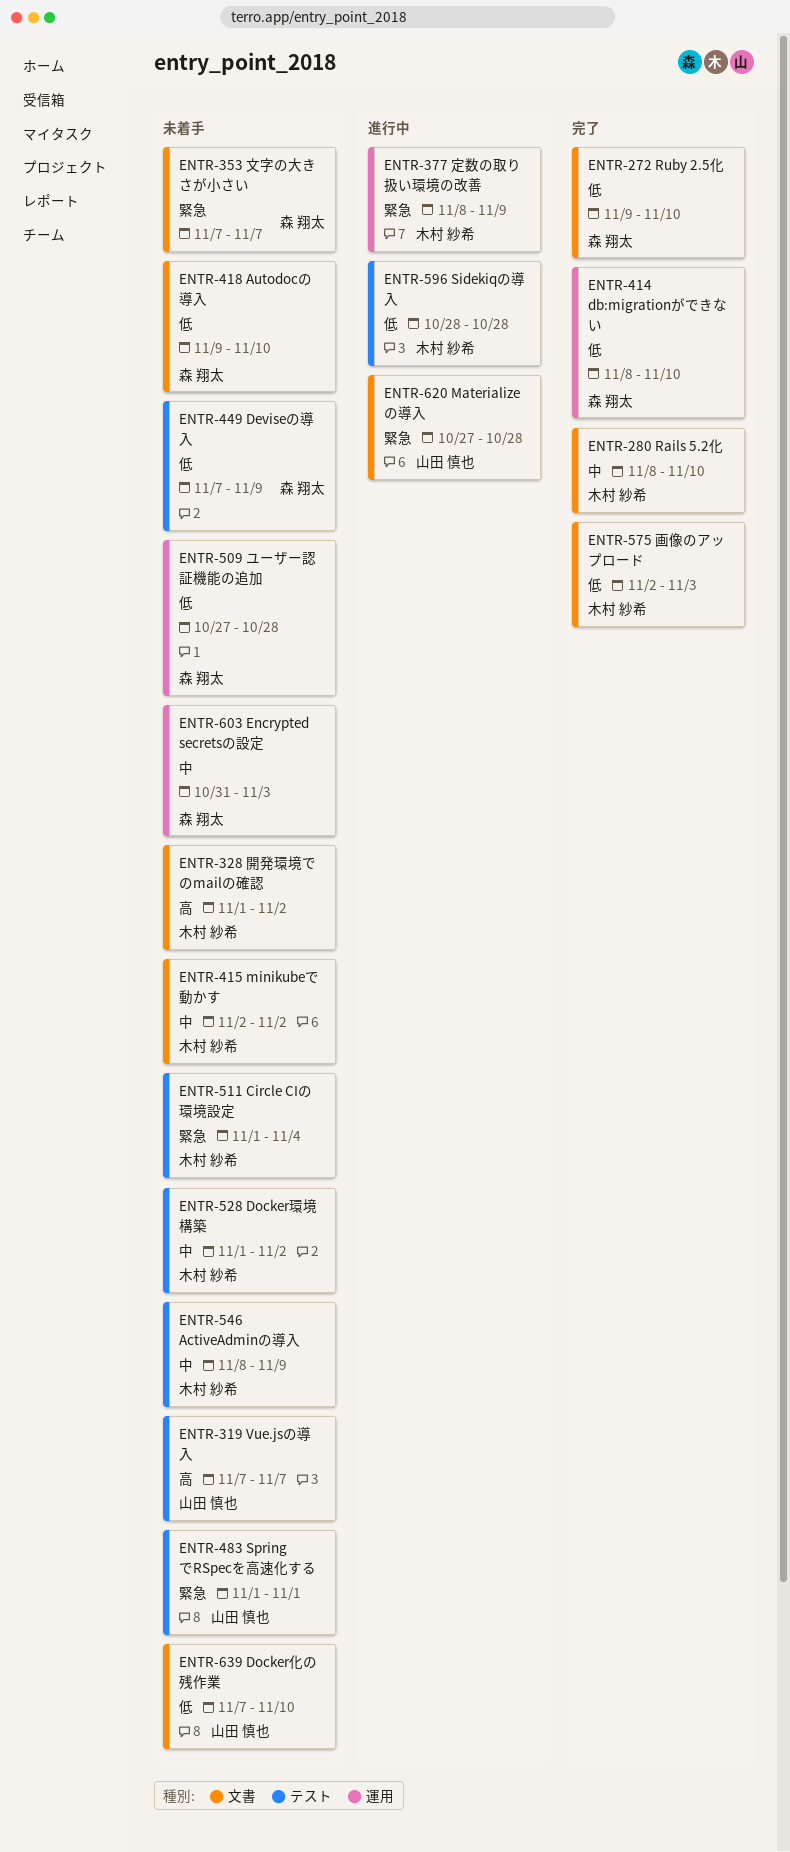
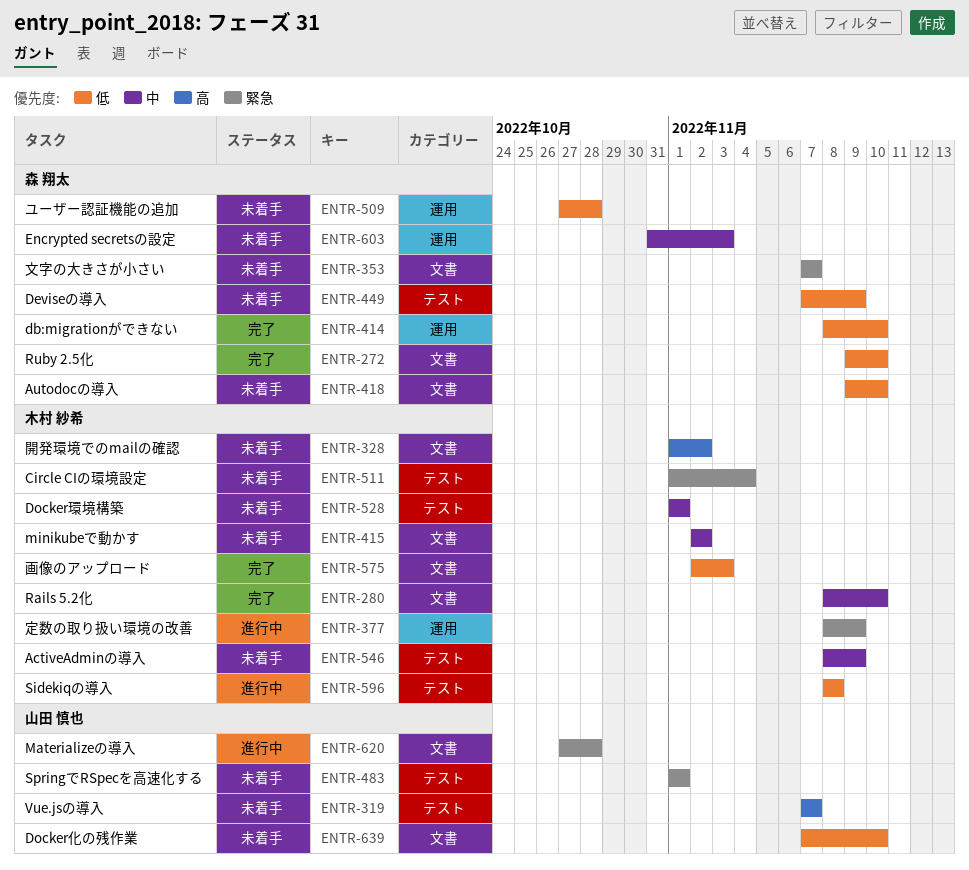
ENTR-528, due: Nov 2 -> Nov 1
ENTR-596, start: Oct 28 -> Nov 8
ENTR-596, due: Oct 28 -> Nov 8

